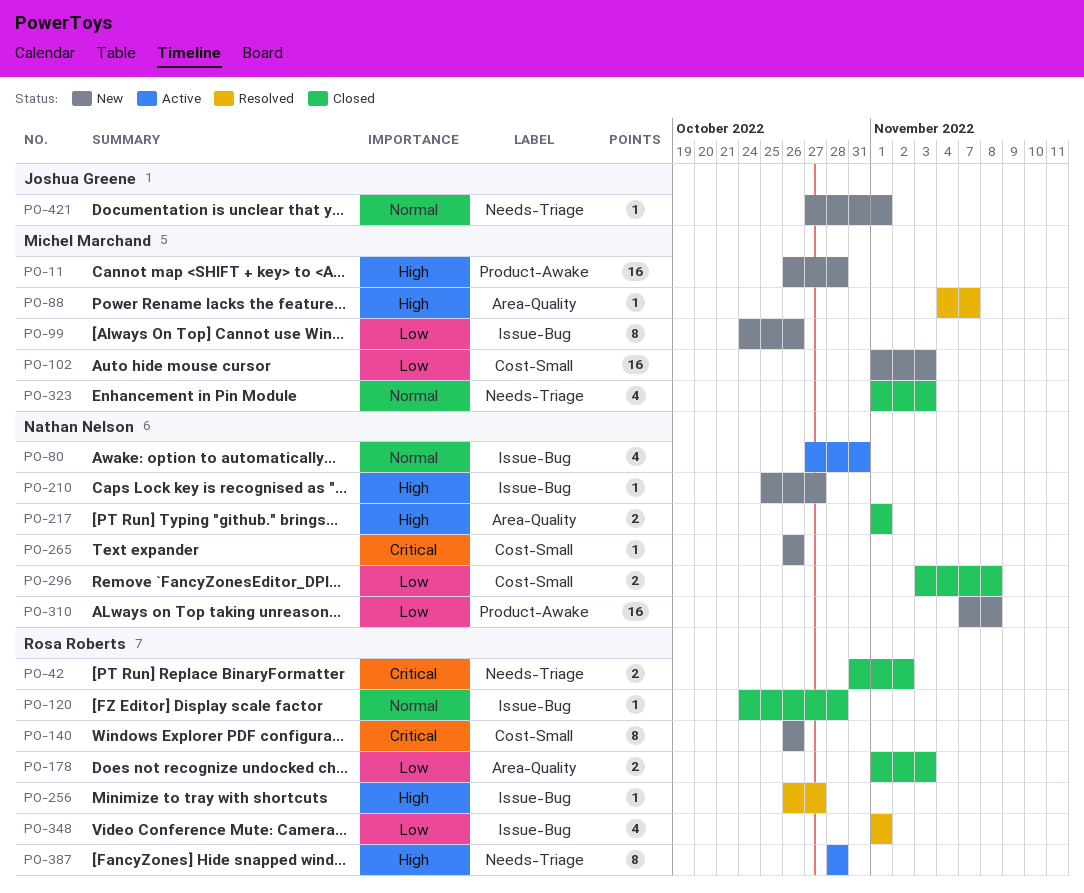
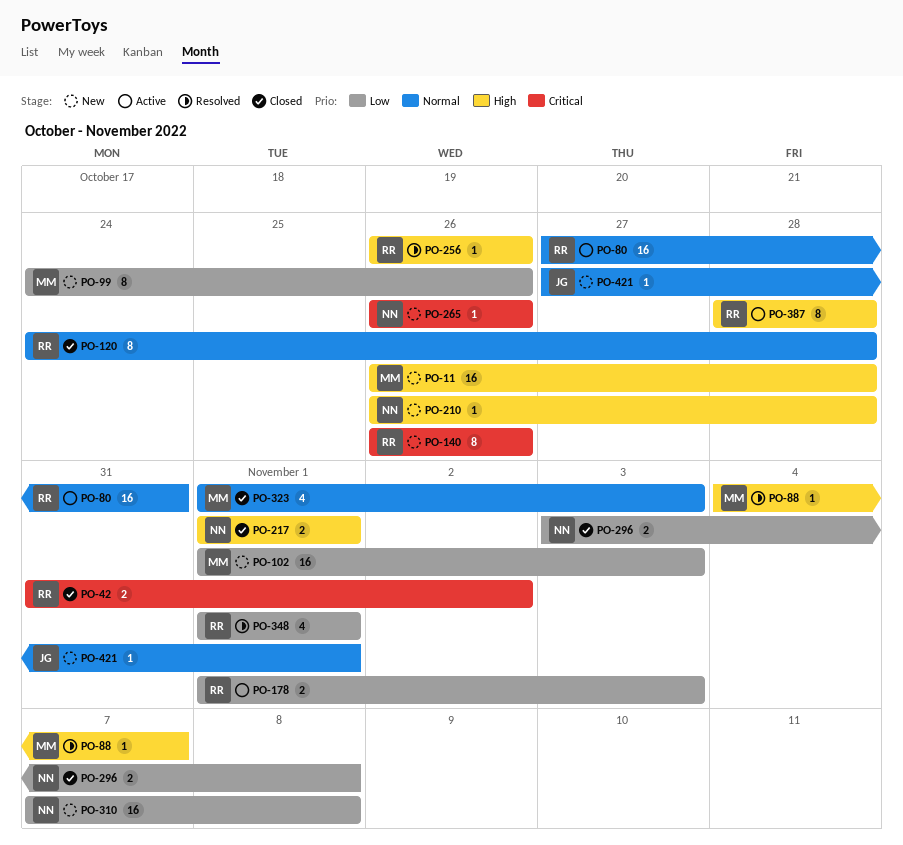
PO-80, owner: Nathan Nelson -> Rosa Roberts
PO-80, estimate: 4 -> 16
PO-120, estimate: 1 -> 8
PO-178, status: Closed -> Active
PO-210, start: Oct 25 -> Oct 26
PO-210, due: Oct 27 -> Oct 28
PO-256, due: Oct 27 -> Oct 26

